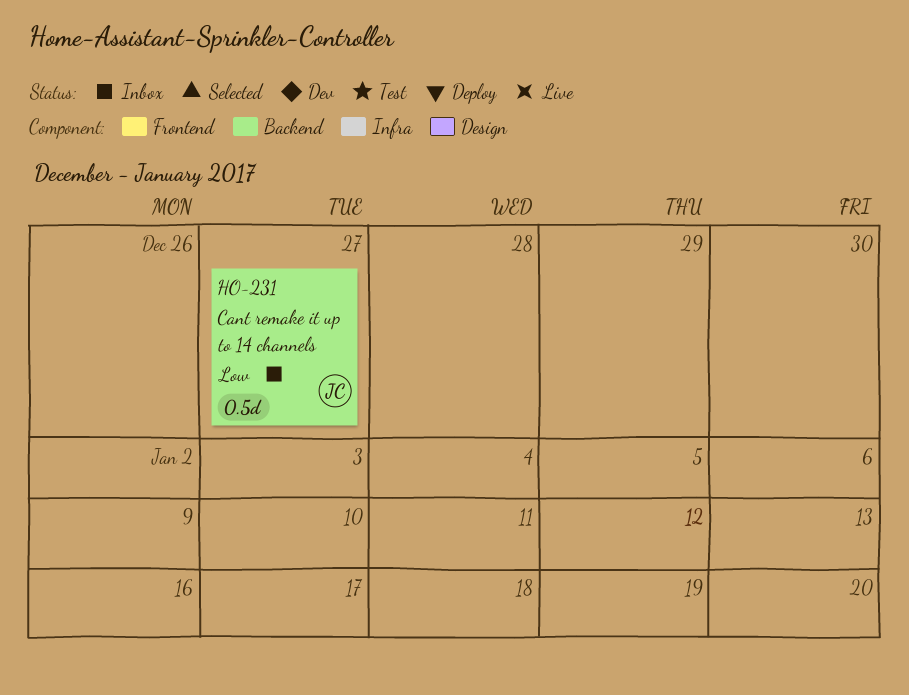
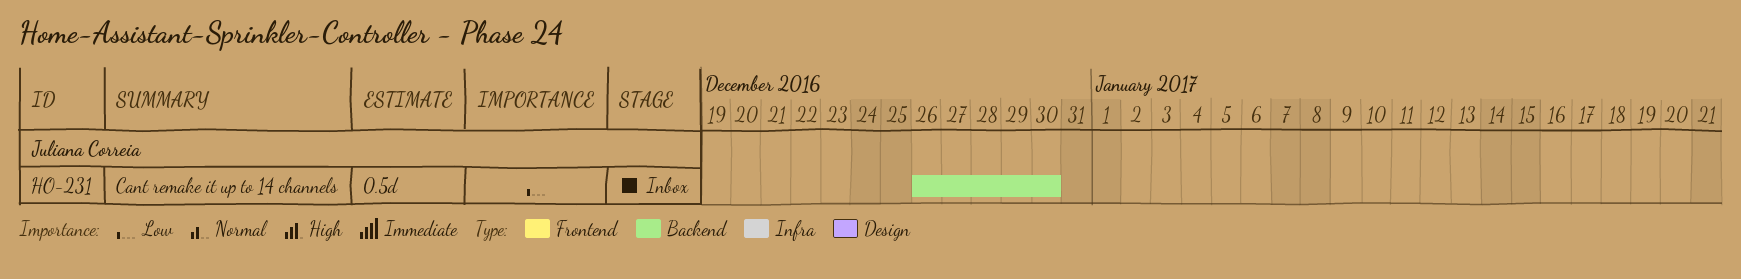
HO-231, due: Dec 27 -> Dec 30

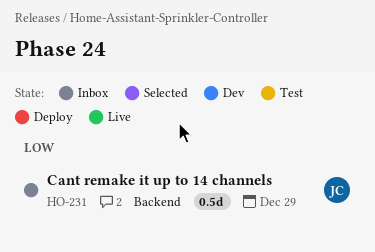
HO-231, due: Dec 30 -> Dec 29

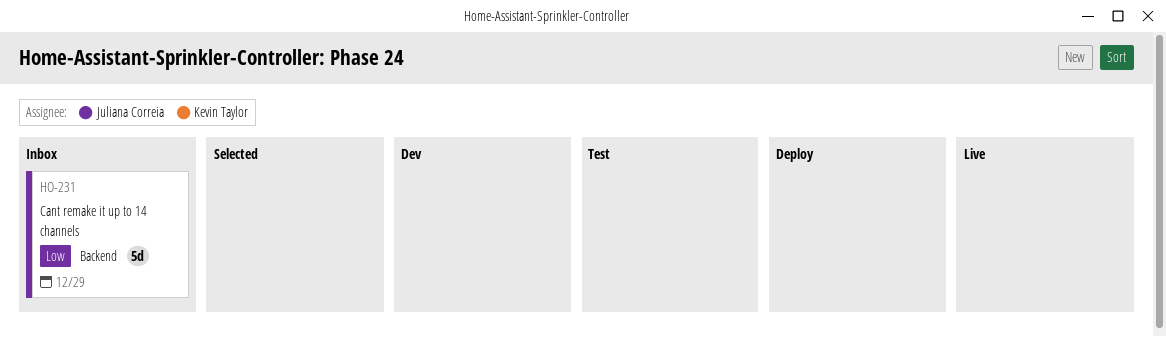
HO-231, estimate: 0.5d -> 5d

